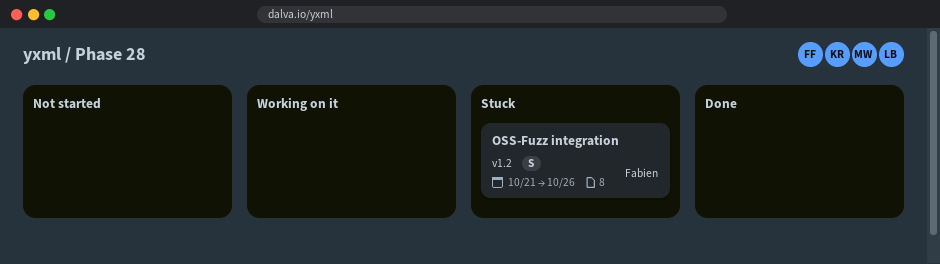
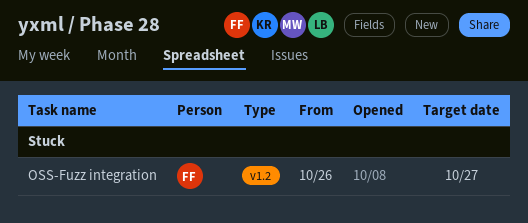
OSS-Fuzz integration, start: Oct 21 -> Oct 26
OSS-Fuzz integration, due: Oct 26 -> Oct 27

